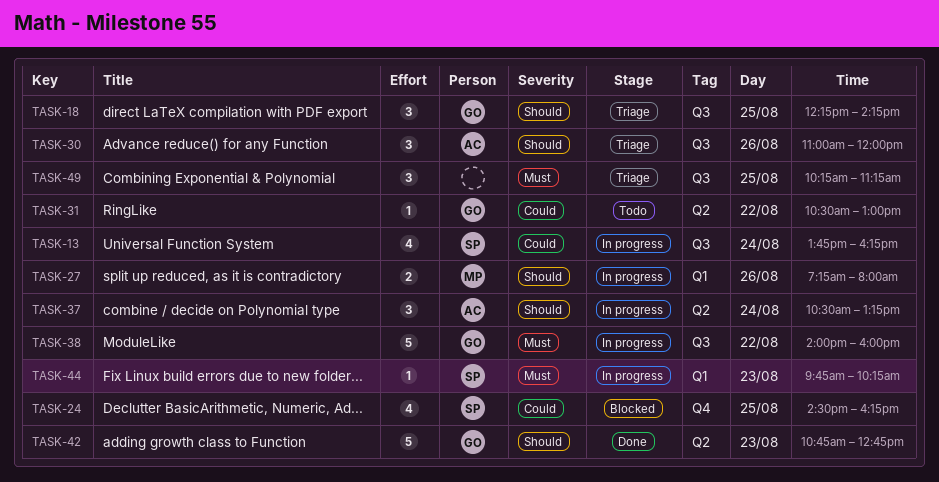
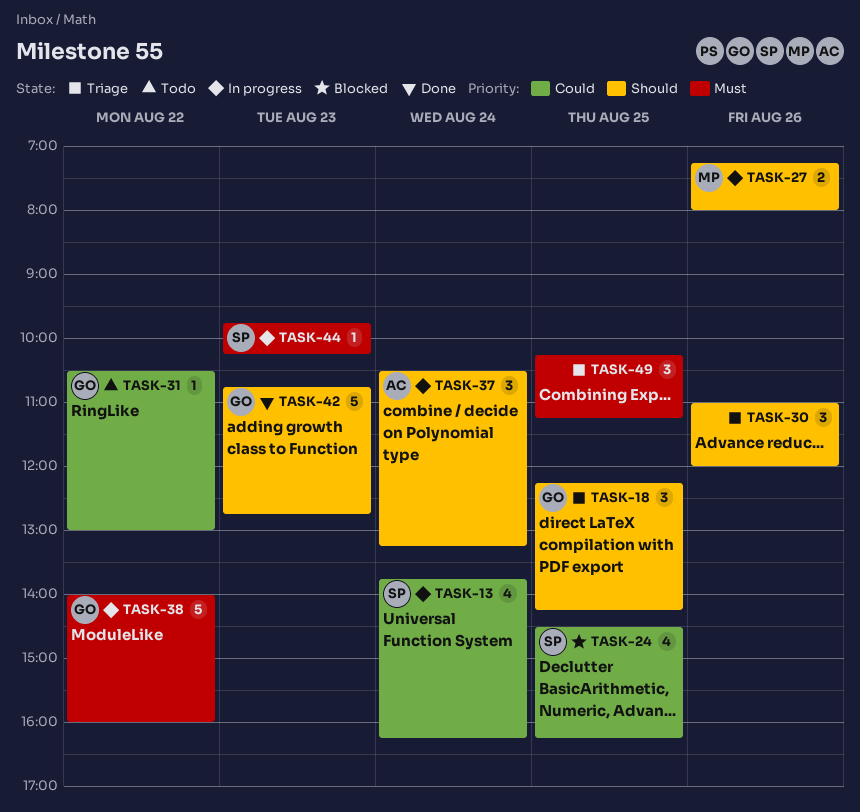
TASK-30, owner: AC -> none

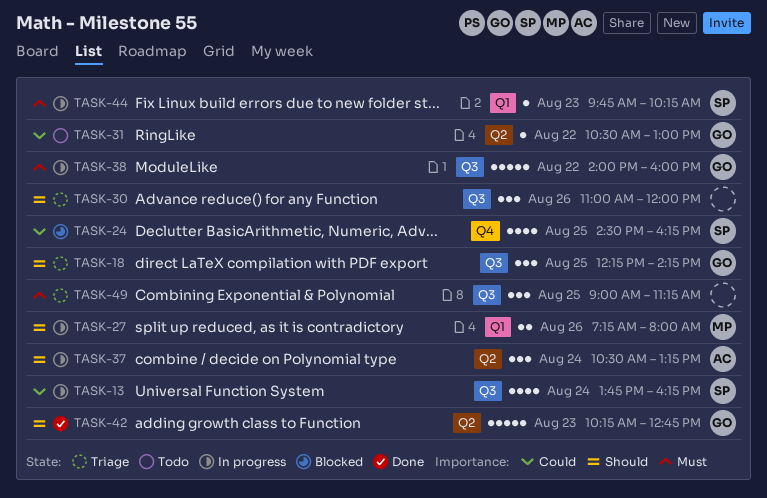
TASK-42, begins: 10:45 -> 10:15
TASK-49, begins: 10:15 -> 09:00

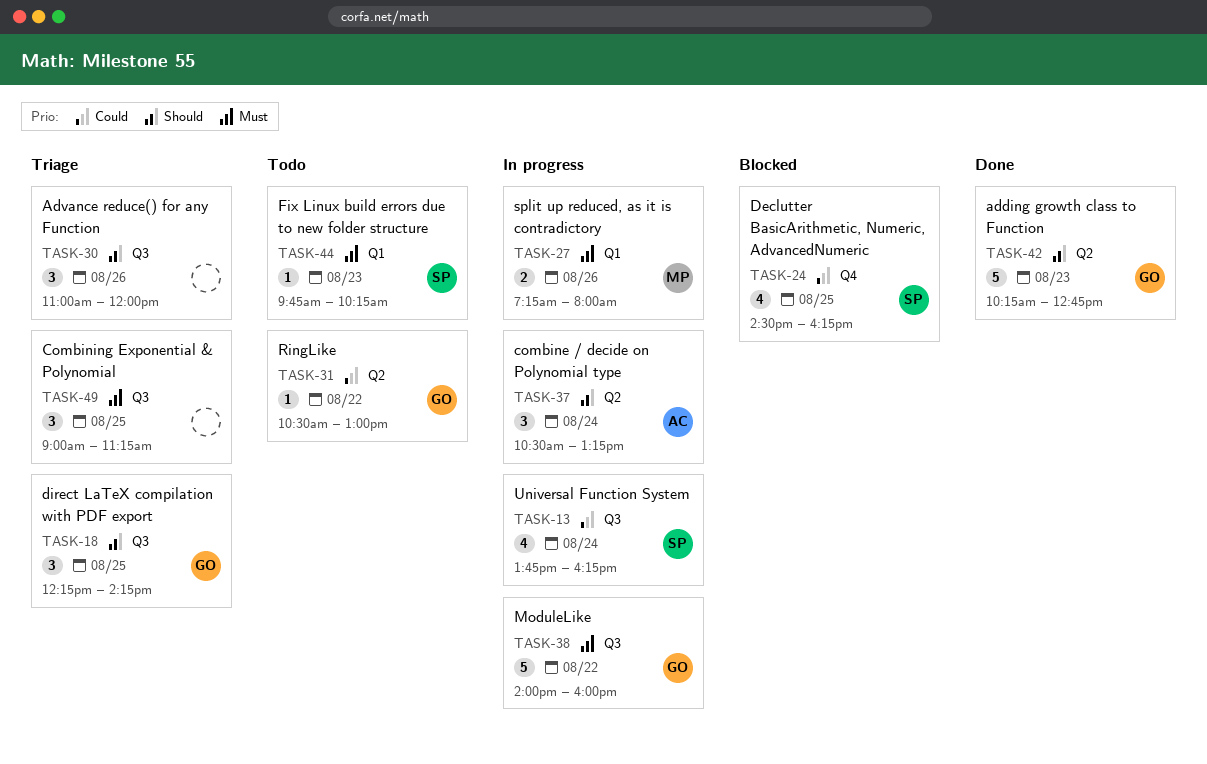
TASK-27, priority: Should -> Must
TASK-44, status: In progress -> Todo

